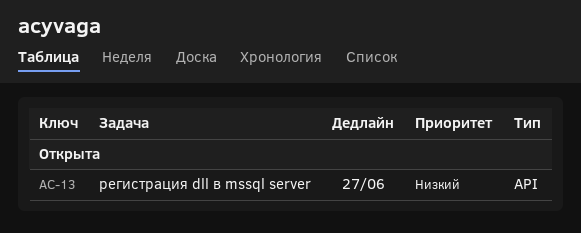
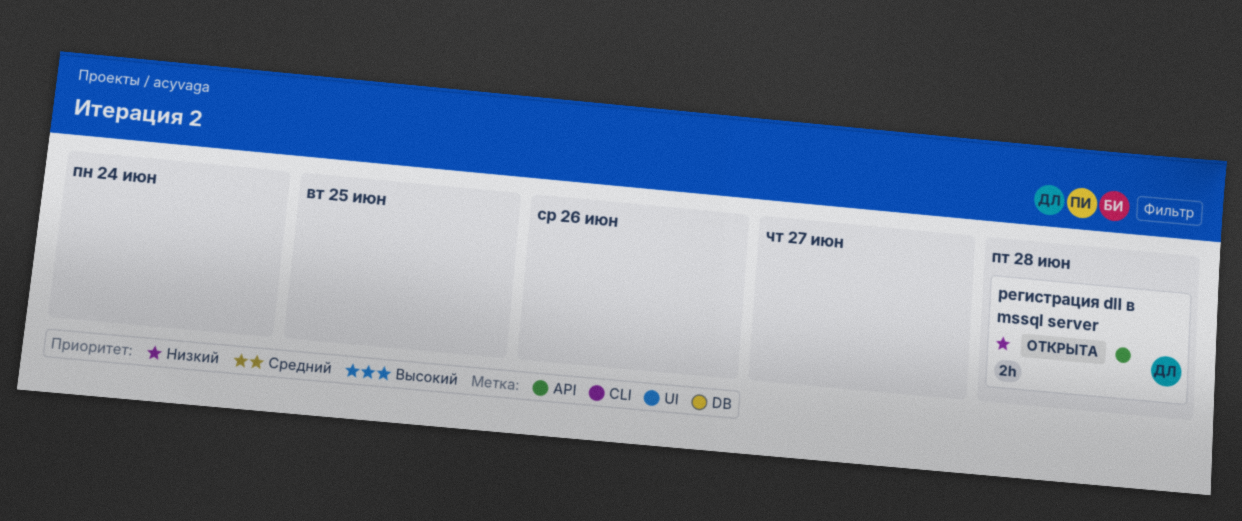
регистрация dll в mssql server, due: Jun 27 -> Jun 28

